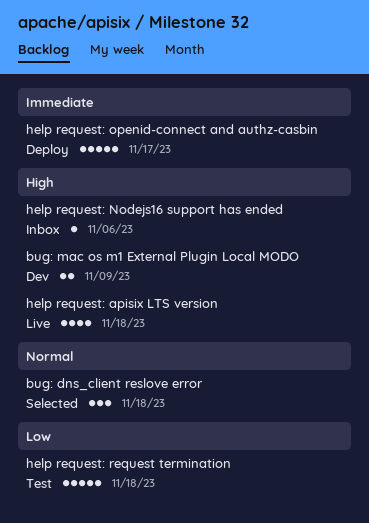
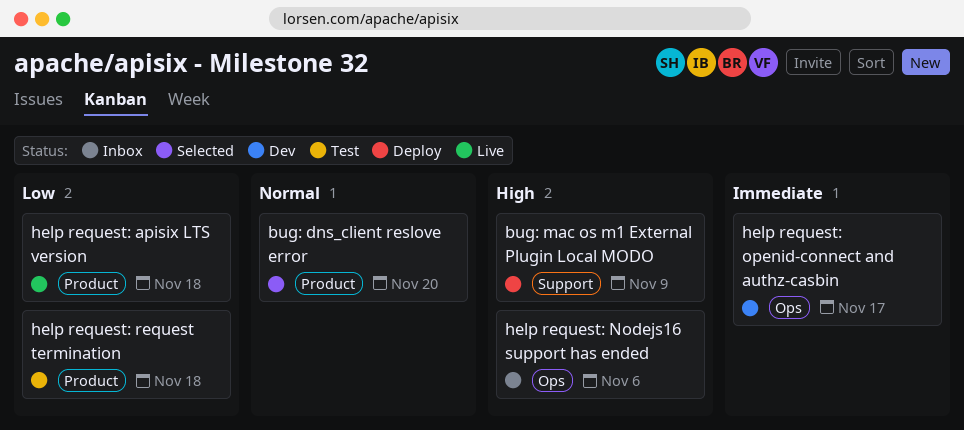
bug: dns_client reslove error, due: Nov 18 -> Nov 20
bug: mac os m1 External Plugin Local MODO, status: Dev -> Deploy
help request: apisix LTS version, priority: High -> Low
help request: openid-connect and authz-casbin, status: Deploy -> Dev

